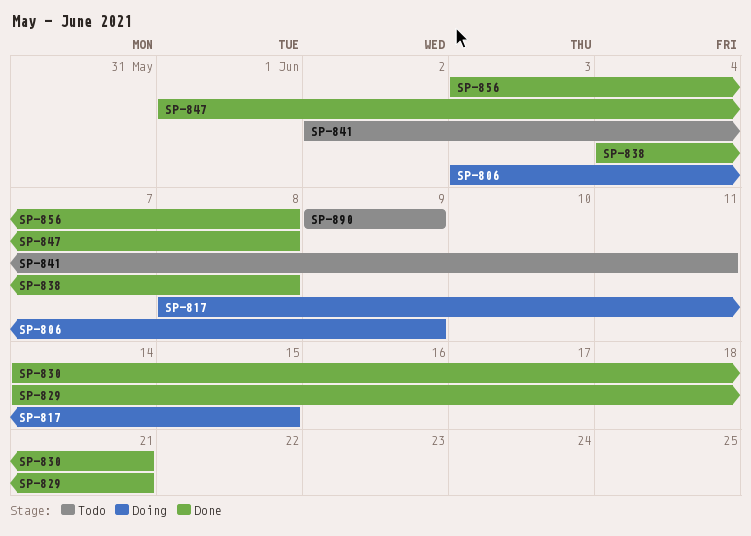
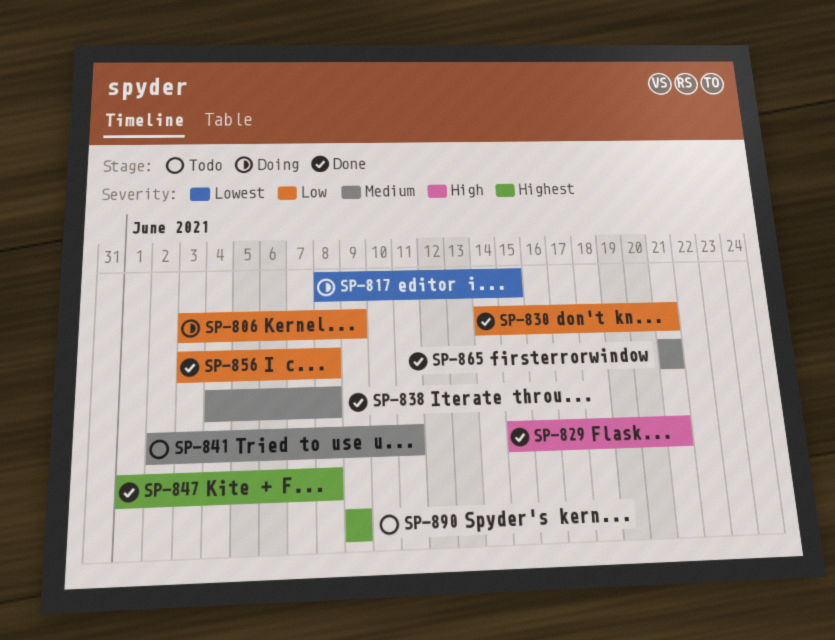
SP-829, start: Jun 14 -> Jun 15
SP-865: none -> present

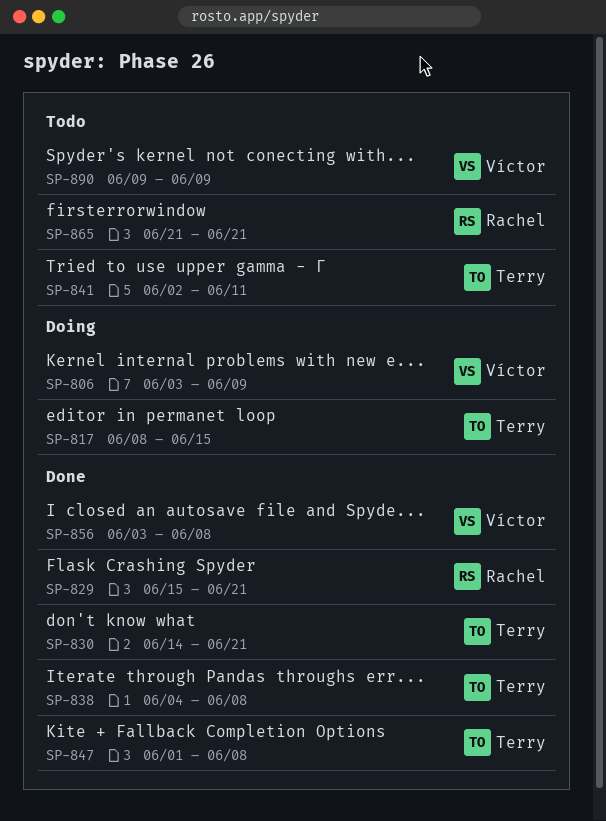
SP-865, status: Done -> Todo

